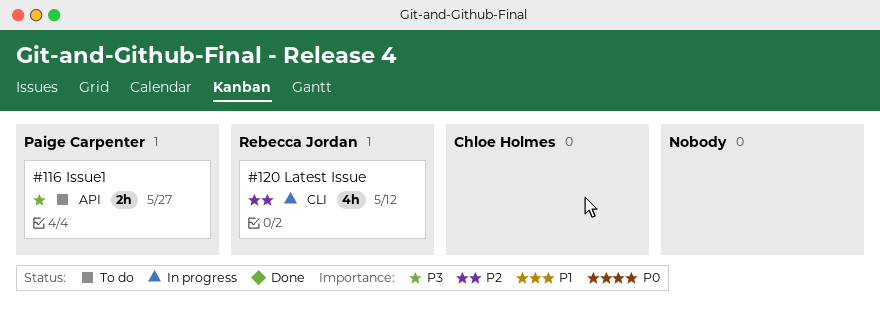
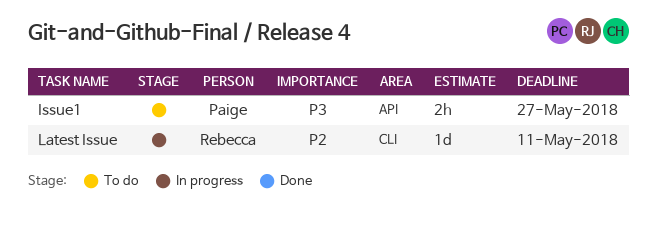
Latest Issue, estimate: 4h -> 1d
Latest Issue, due: May 12 -> May 11

